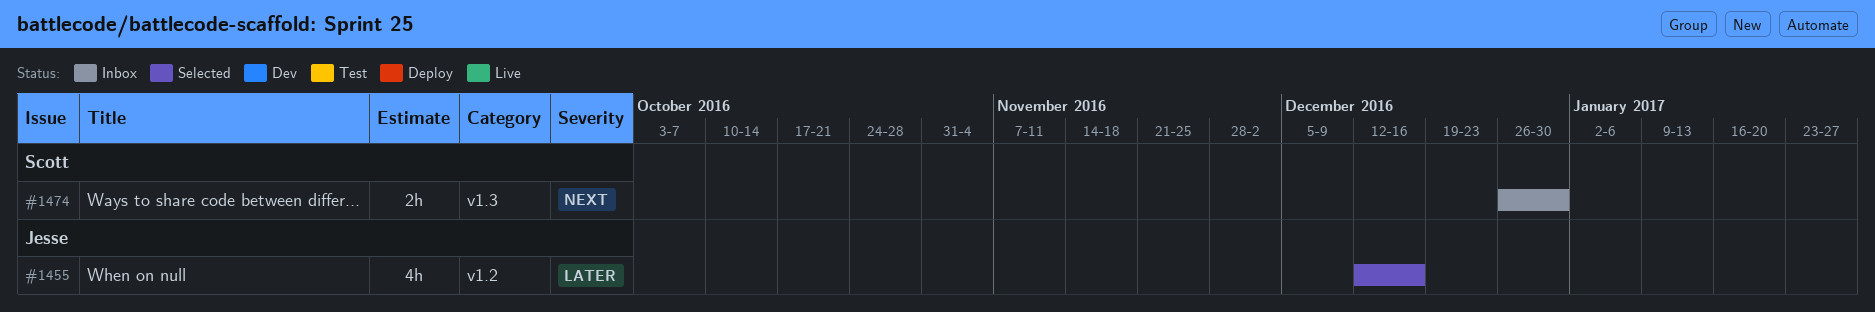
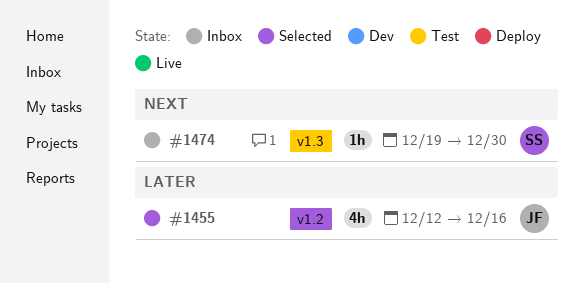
#1474, estimate: 2h -> 1h
#1474, start: Dec 26 -> Dec 19

